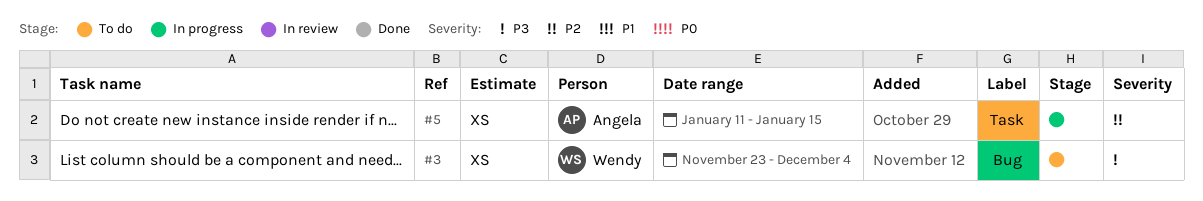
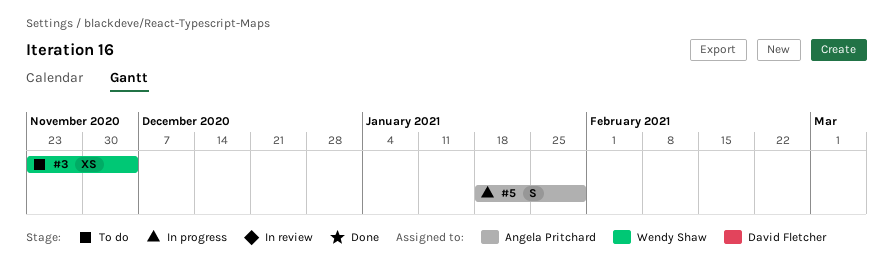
#5, estimate: XS -> S
#5, start: Jan 11 -> Jan 18
#5, due: Jan 15 -> Jan 29

